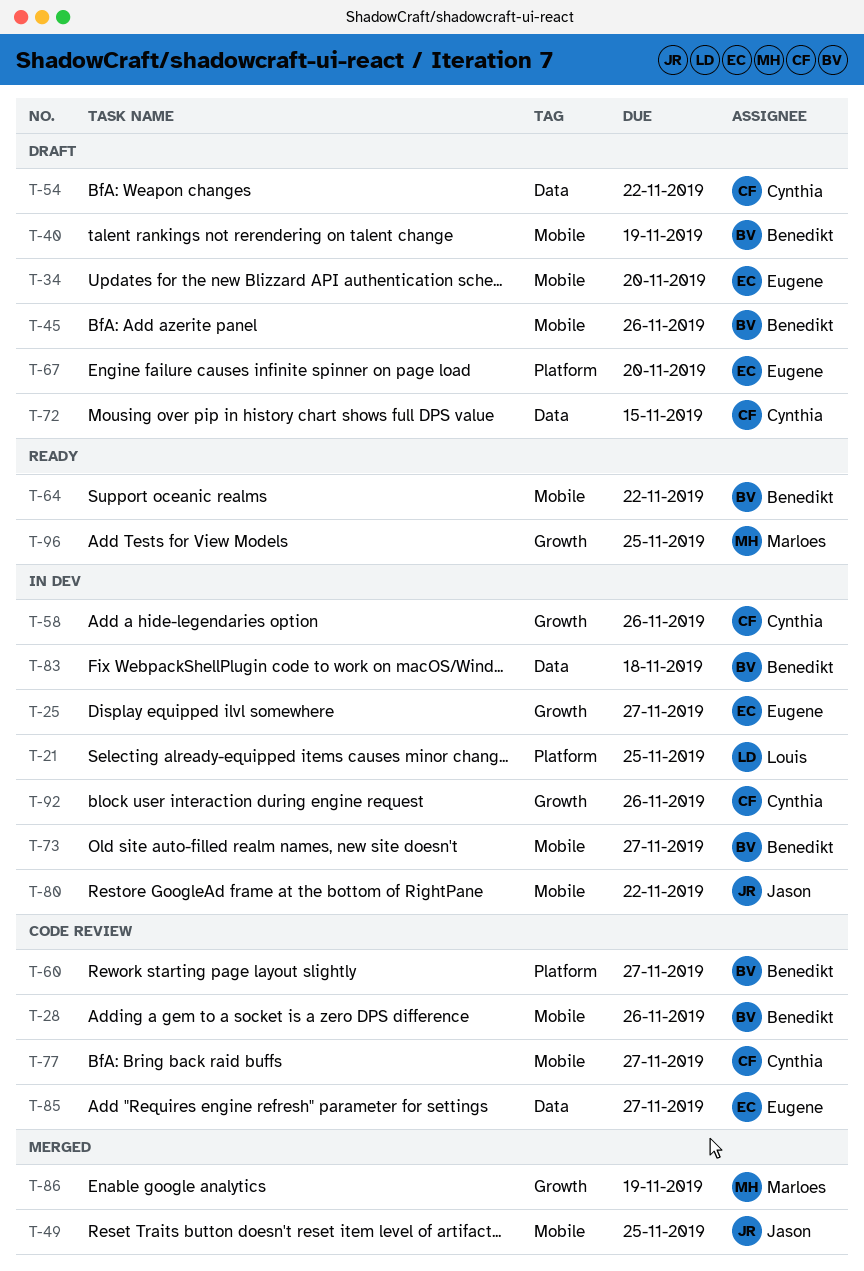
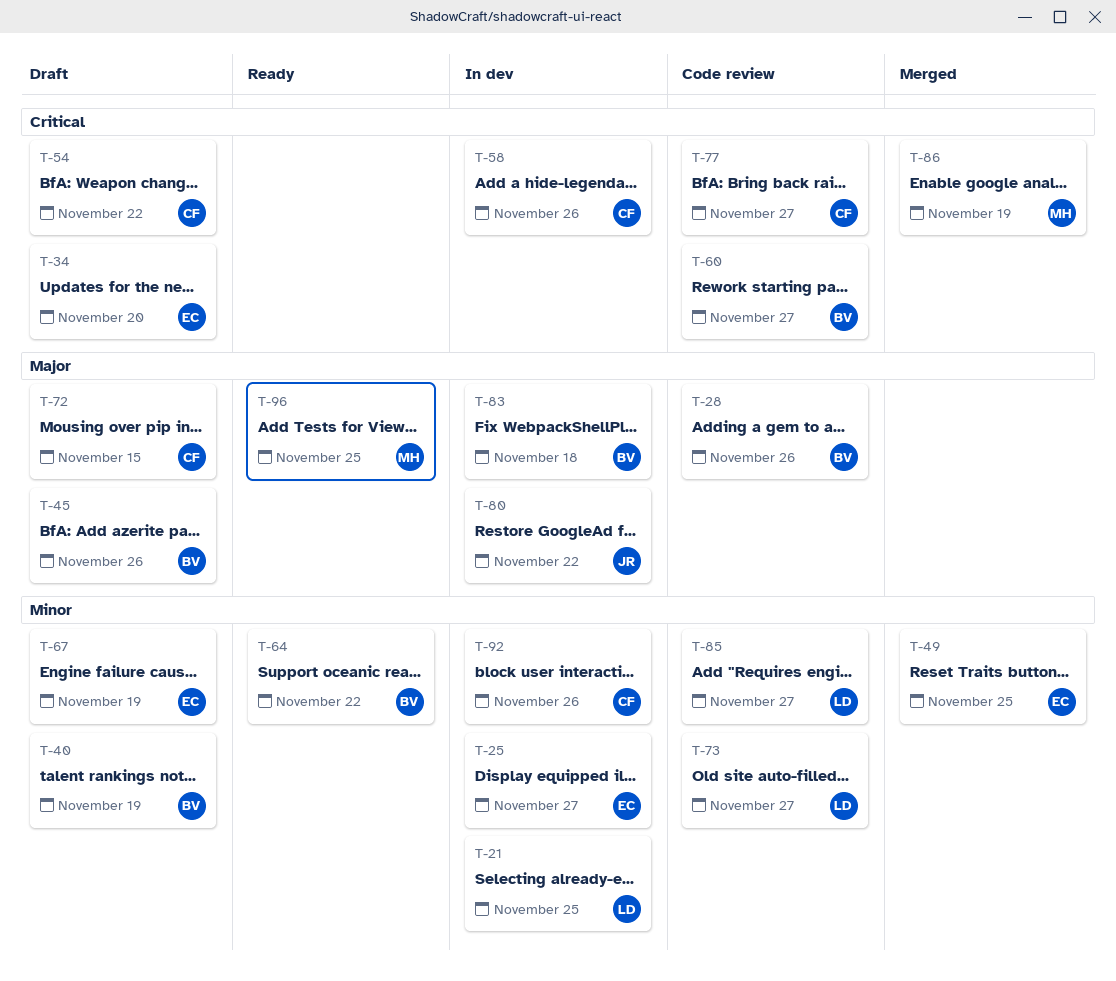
T-49, owner: Jason -> Eugene
T-67, due: Nov 20 -> Nov 19
T-73, status: In dev -> Code review
T-73, owner: Benedikt -> Louis
T-85, owner: Eugene -> Louis

